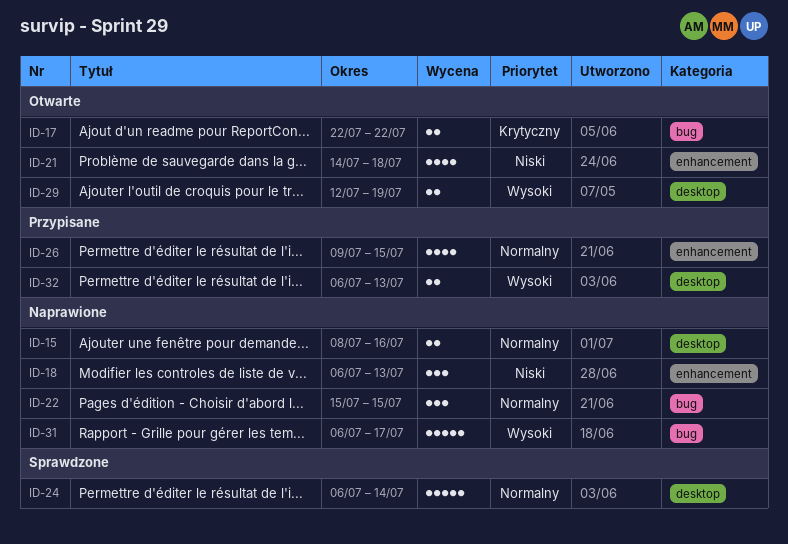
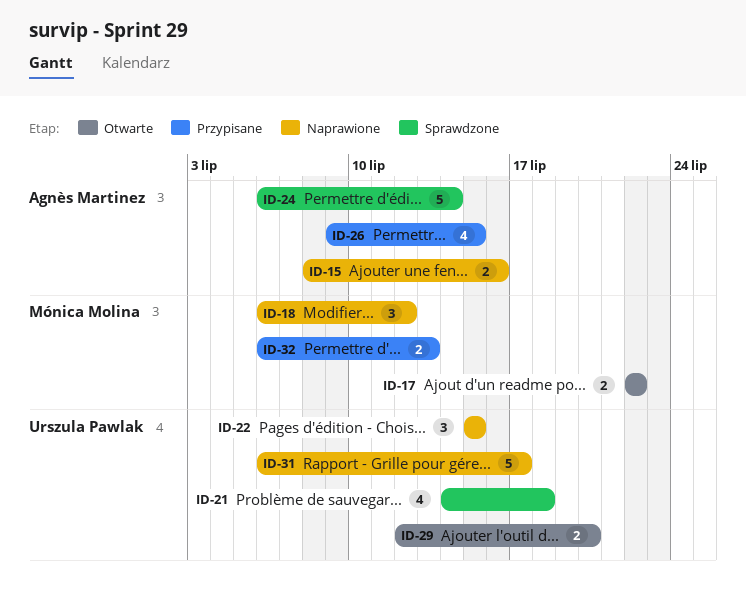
ID-18, due: Jul 13 -> Jul 12
ID-21, status: Otwarte -> Sprawdzone
ID-29, due: Jul 19 -> Jul 20

